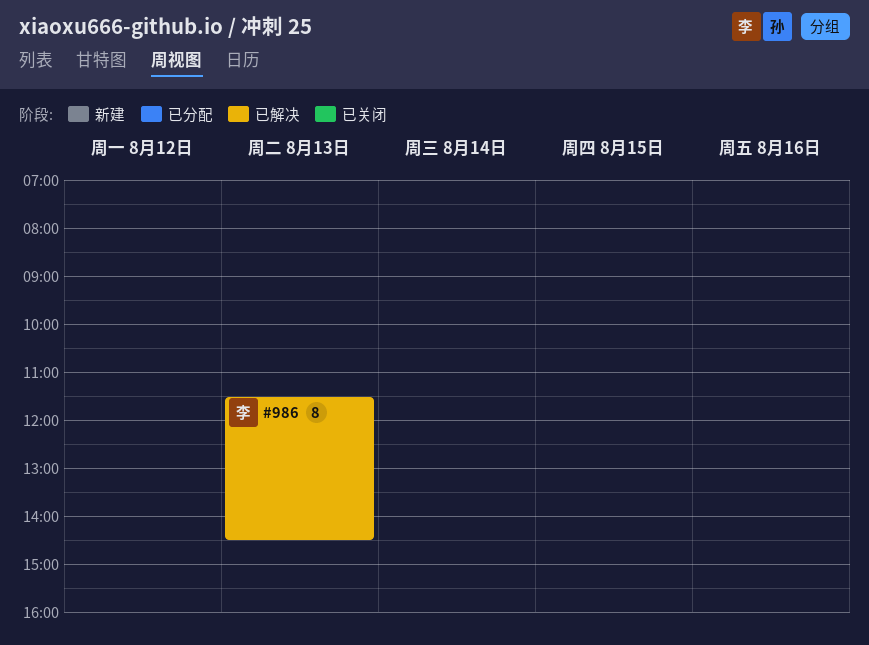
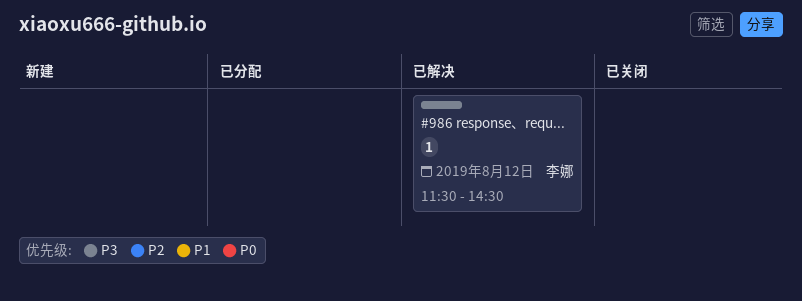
#986, estimate: 8 -> 1
#986, day: Aug 13 -> Aug 12

